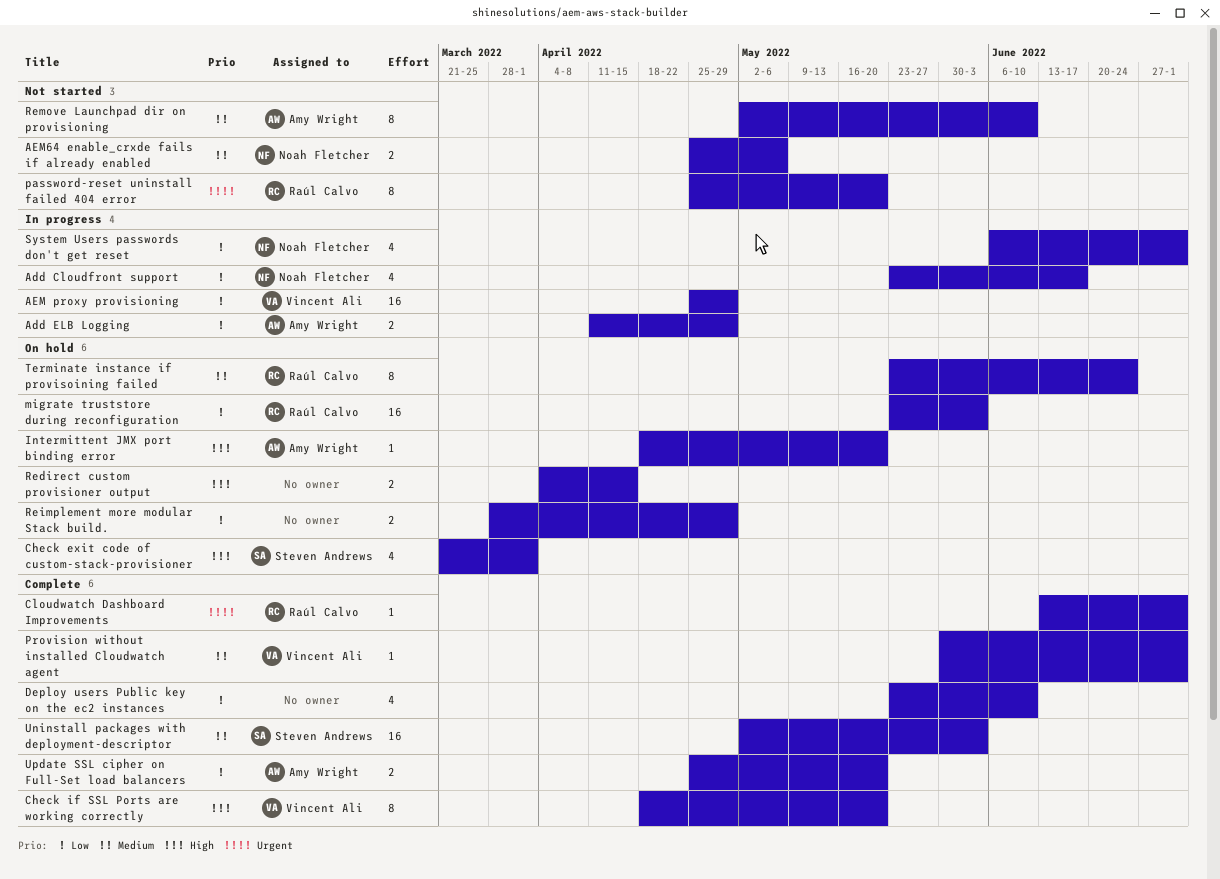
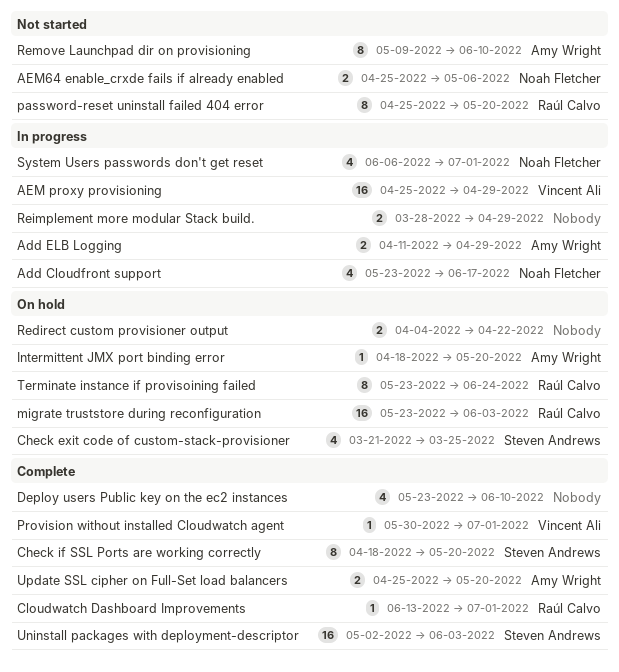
Check exit code of custom-stack-provisioner, due: Apr 1 -> Mar 25
Check if SSL Ports are working correctly, owner: Vincent Ali -> Steven Andrews
Redirect custom provisioner output, due: Apr 15 -> Apr 22
Reimplement more modular Stack build., status: On hold -> In progress
Remove Launchpad dir on provisioning, start: May 2 -> May 9

